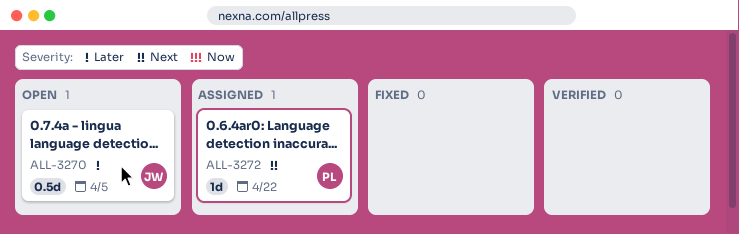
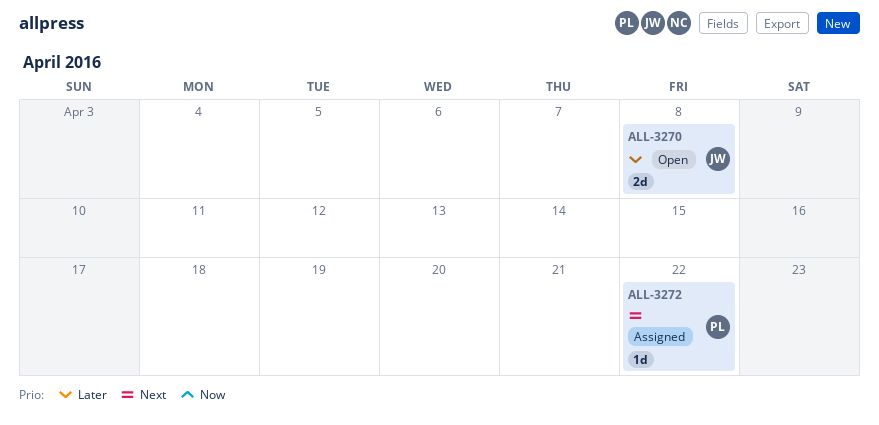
ALL-3270, estimate: 0.5d -> 2d
ALL-3270, due: Apr 5 -> Apr 8

